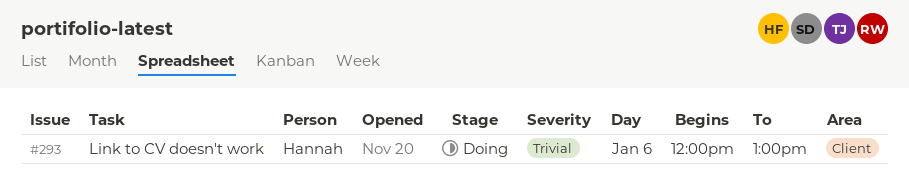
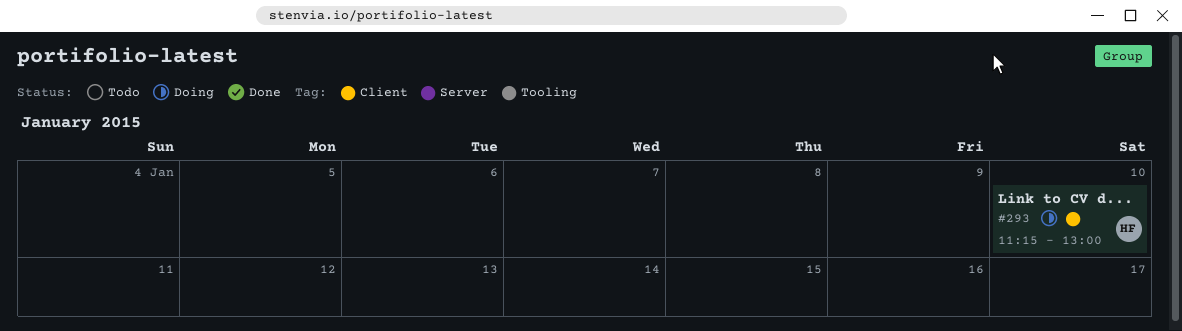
#293, day: Jan 6 -> Jan 10
#293, begins: 12:00 -> 11:15

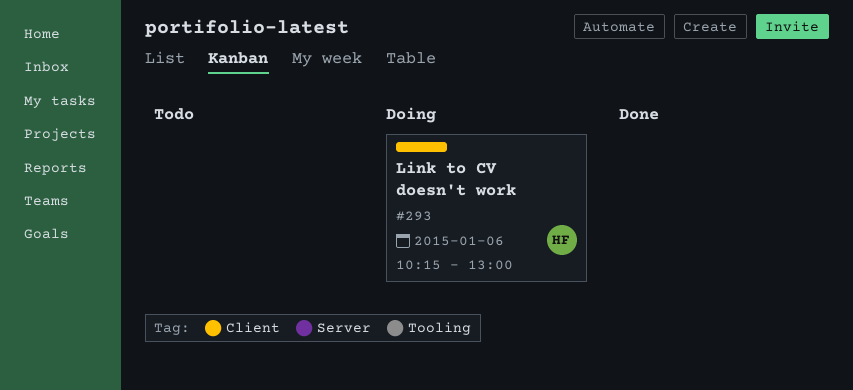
#293, day: Jan 10 -> Jan 6
#293, begins: 11:15 -> 10:15

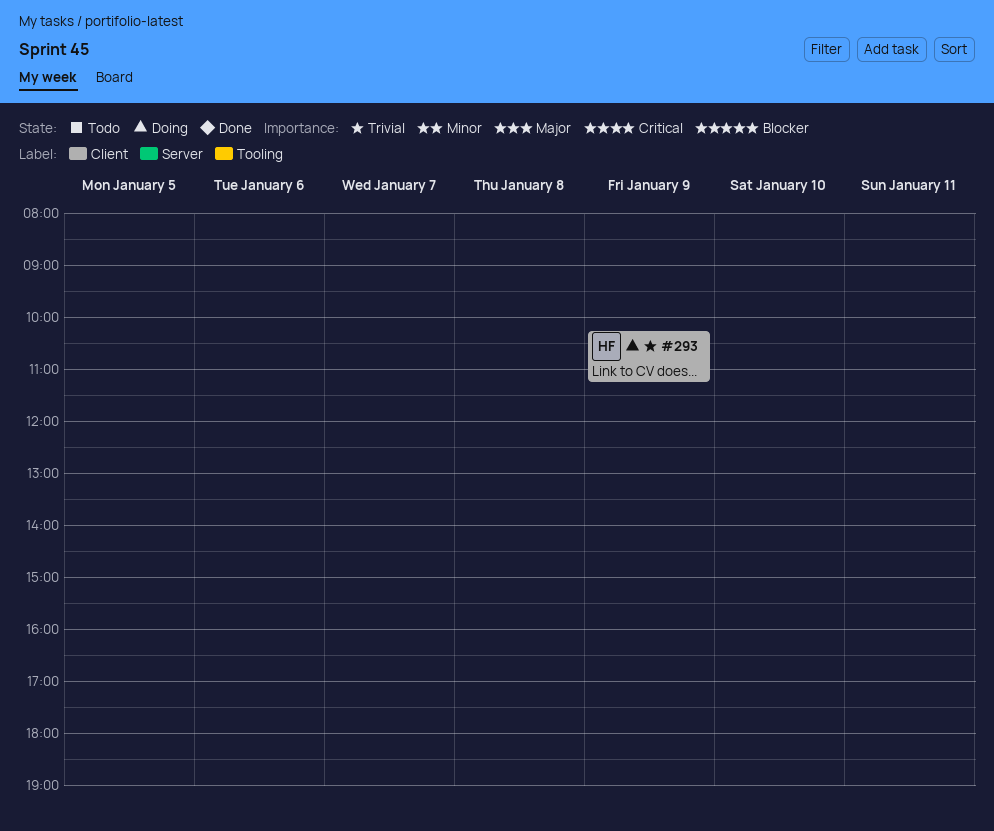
#293, day: Jan 6 -> Jan 9
#293, ends: 13:00 -> 11:15

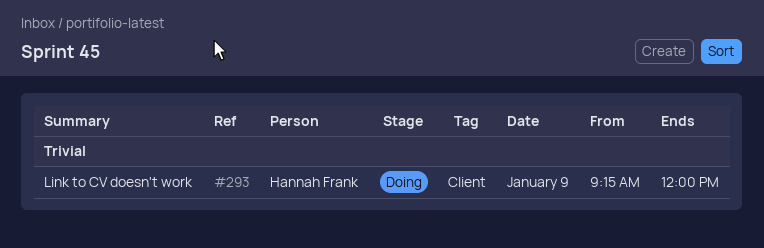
#293, begins: 10:15 -> 09:15
#293, ends: 11:15 -> 12:00

